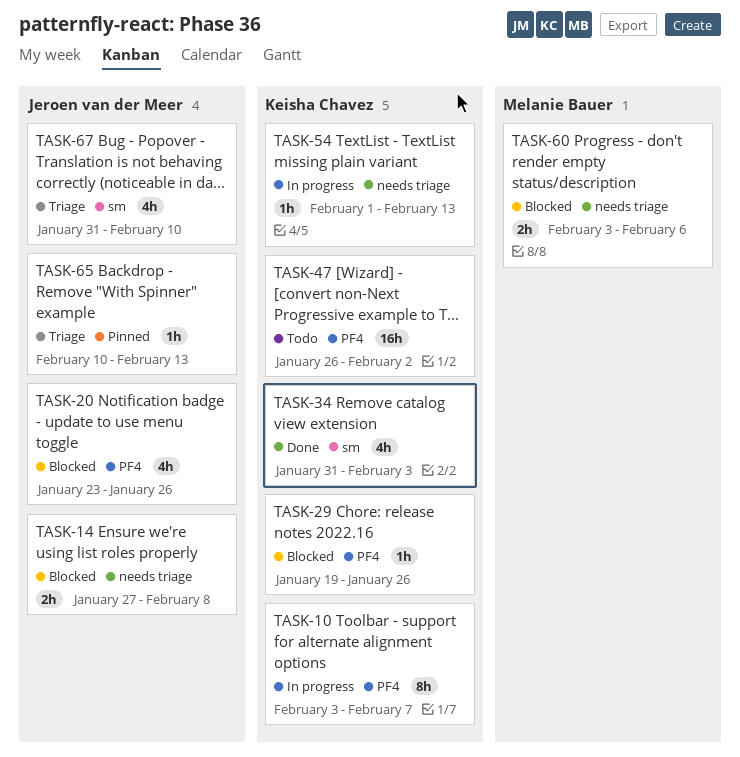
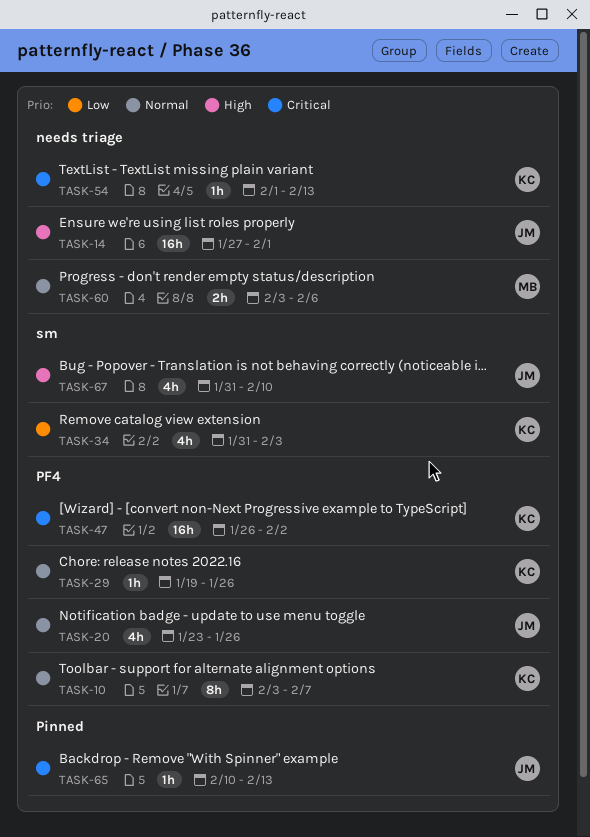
TASK-14, estimate: 2h -> 16h
TASK-14, due: Feb 8 -> Feb 1

